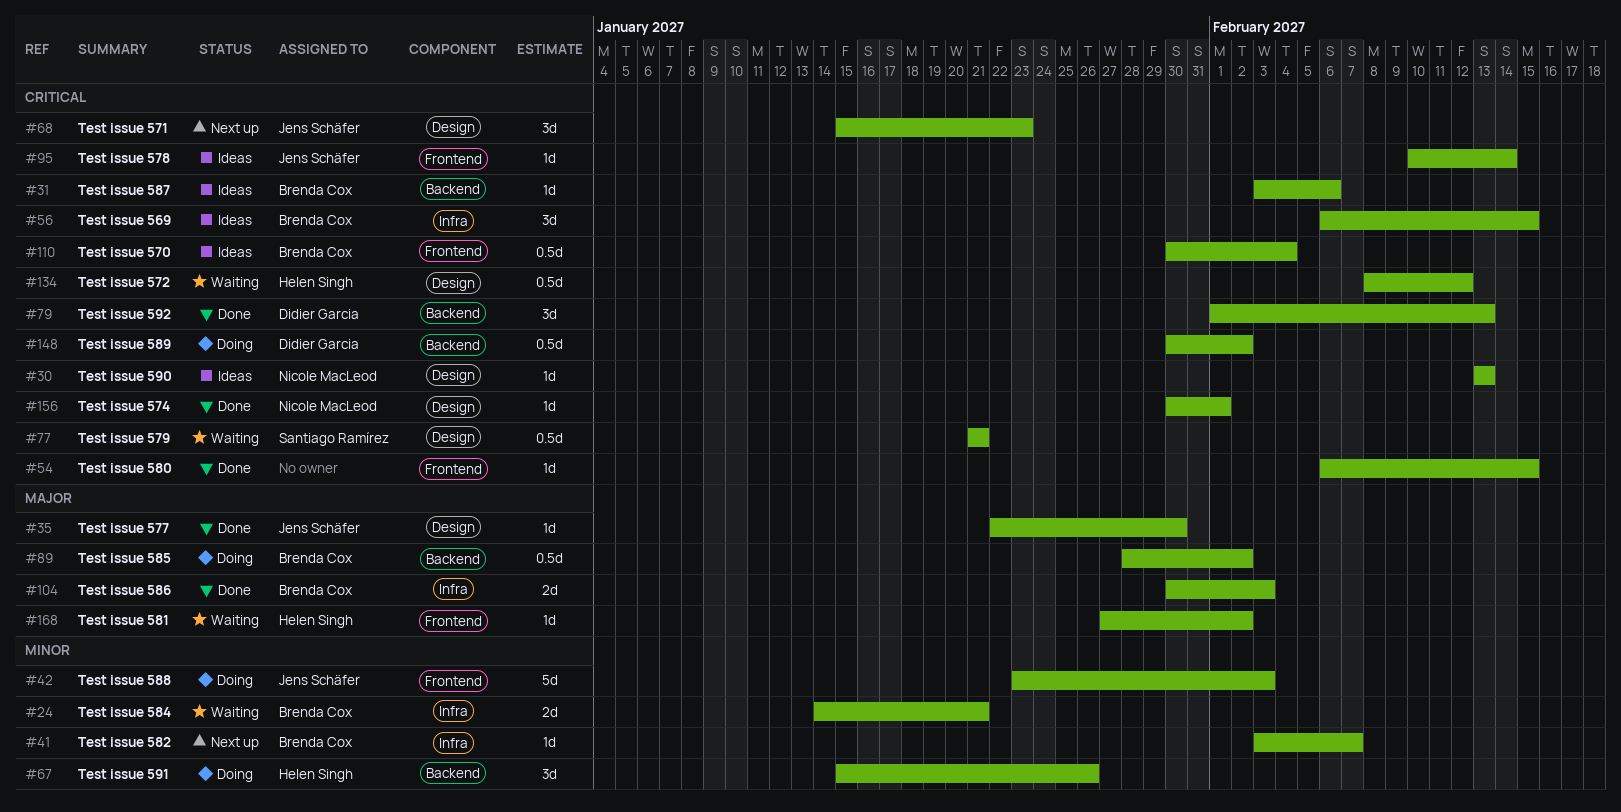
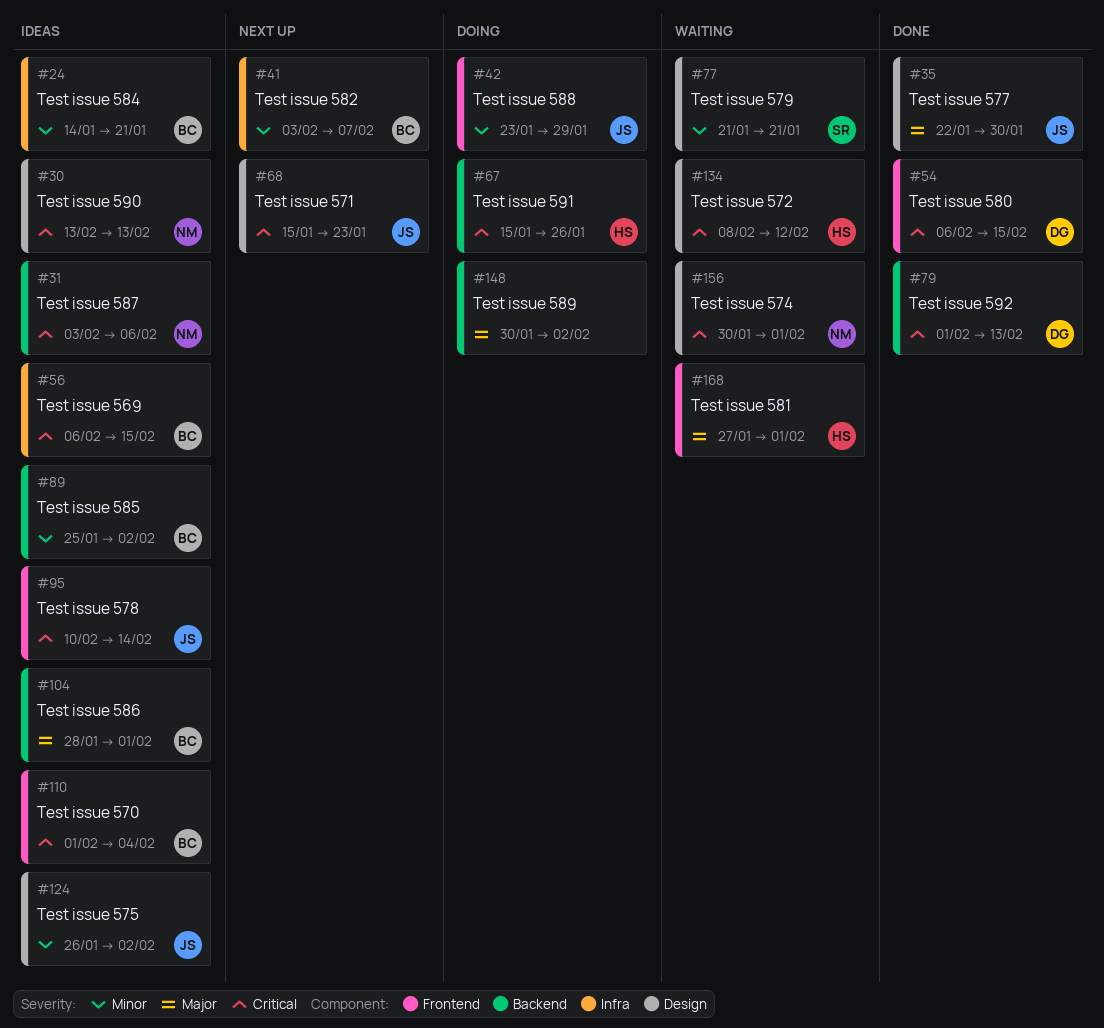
#24, status: Waiting -> Ideas
#31, owner: Brenda Cox -> Nicole MacLeod
#42, due: Feb 3 -> Jan 29
#54, owner: none -> Didier Garcia
#67, priority: Minor -> Critical
#77, priority: Critical -> Minor
#89, status: Doing -> Ideas
#89, priority: Major -> Minor
#89, start: Jan 28 -> Jan 25
#104, status: Done -> Ideas
#104, label: Infra -> Backend
#104, start: Jan 30 -> Jan 28
#104, due: Feb 3 -> Feb 1
#110, start: Jan 30 -> Feb 1
#124: none -> present
#148, owner: Didier Garcia -> none
#148, priority: Critical -> Major
#156, status: Done -> Waiting
#168, due: Feb 2 -> Feb 1

